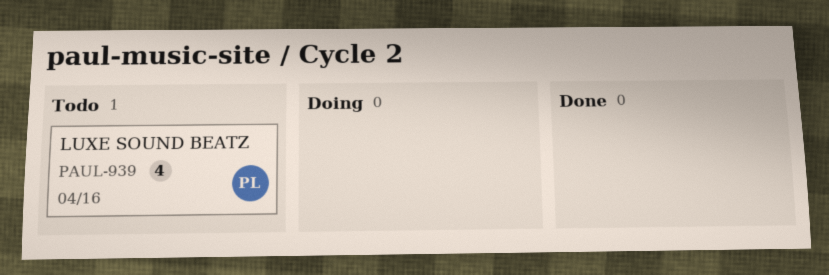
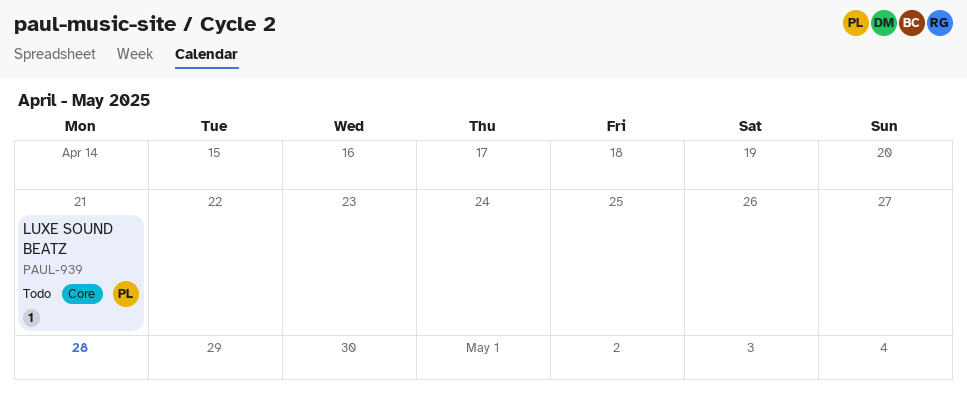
PAUL-939, estimate: 4 -> 1
PAUL-939, due: Apr 16 -> Apr 21

